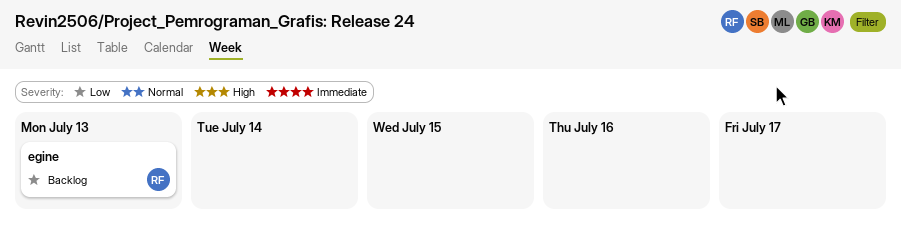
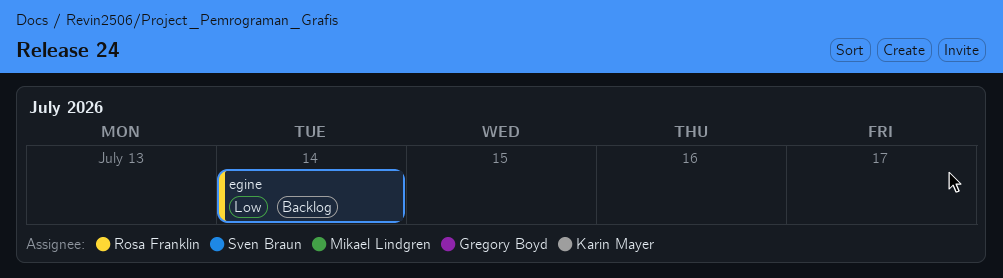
egine, due: Jul 13 -> Jul 14

